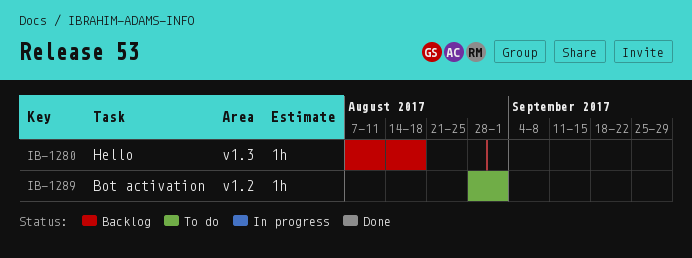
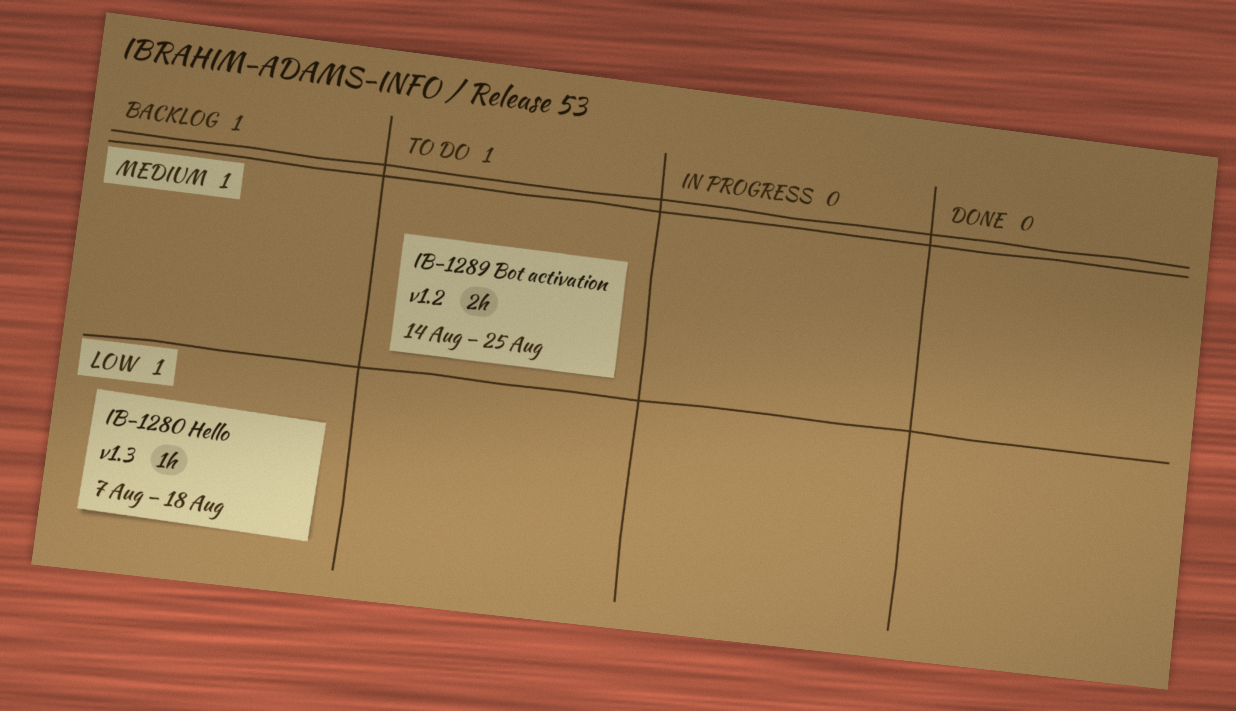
IB-1289, estimate: 1h -> 2h
IB-1289, start: Aug 28 -> Aug 14
IB-1289, due: Sep 1 -> Aug 25

